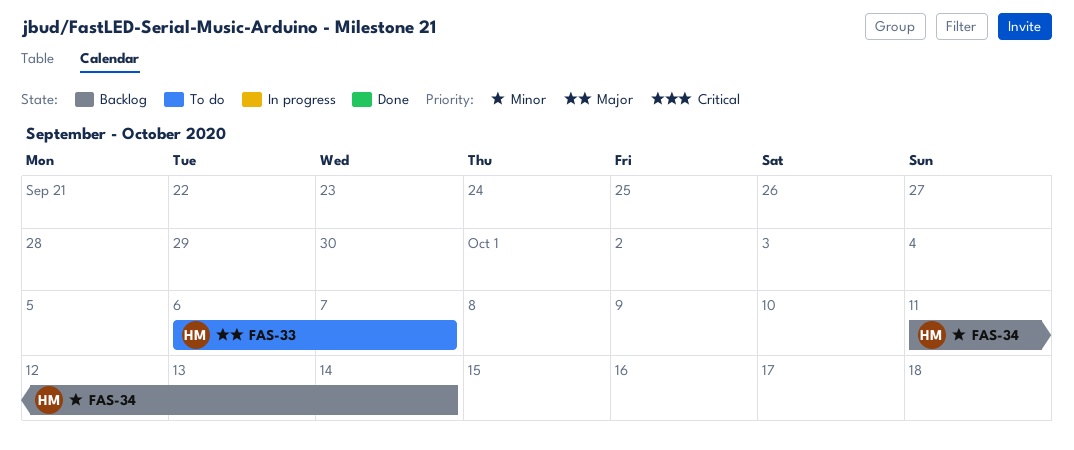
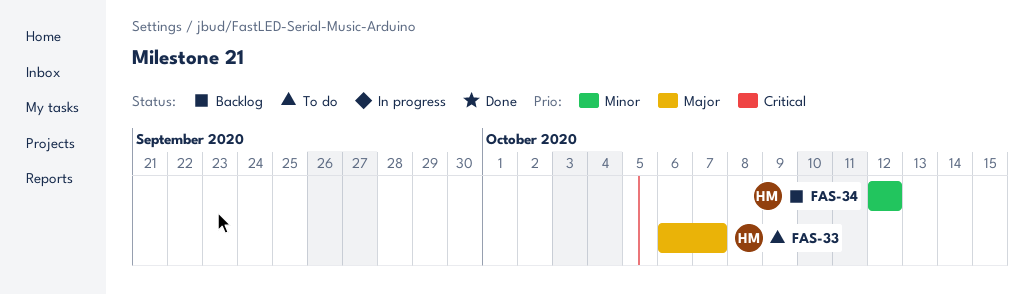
FAS-34, start: Oct 11 -> Oct 12
FAS-34, due: Oct 14 -> Oct 12

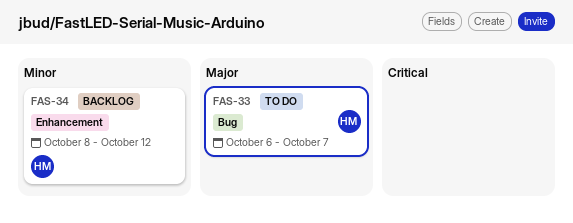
FAS-34, start: Oct 12 -> Oct 8

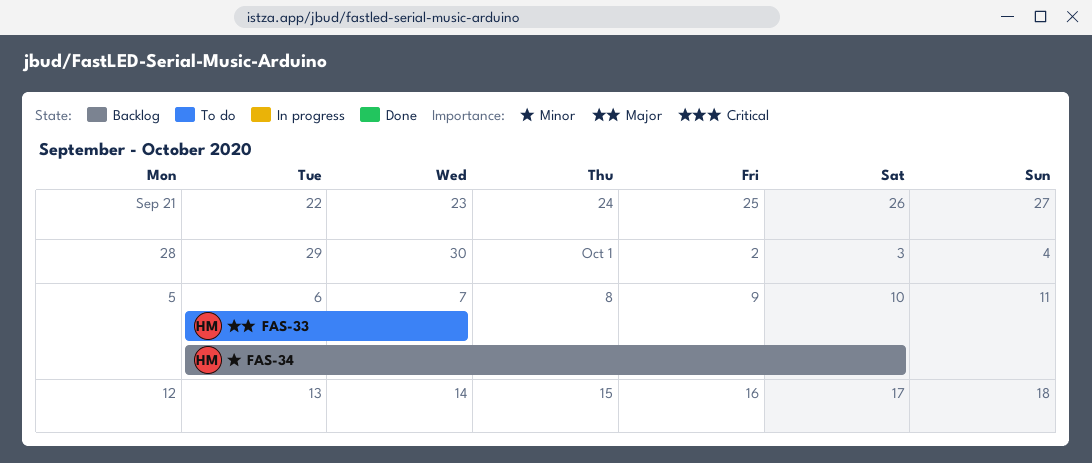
FAS-34, start: Oct 8 -> Oct 6
FAS-34, due: Oct 12 -> Oct 10

